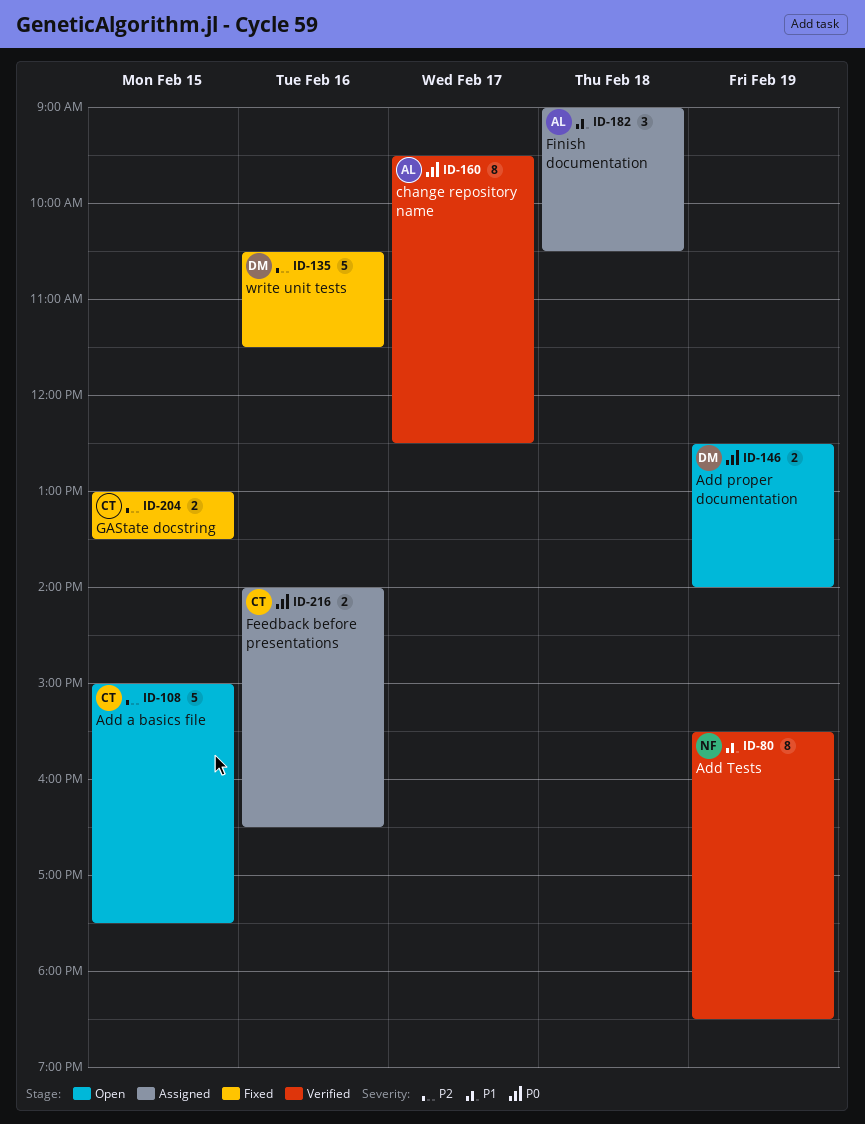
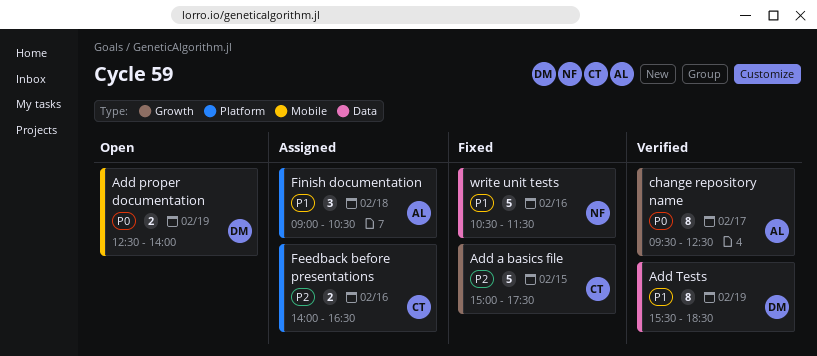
Add a basics file, status: Open -> Fixed
Add Tests, owner: NF -> DM
Feedback before presentations, priority: P0 -> P2
GAState docstring: present -> none
write unit tests, owner: DM -> NF
write unit tests, priority: P2 -> P1

